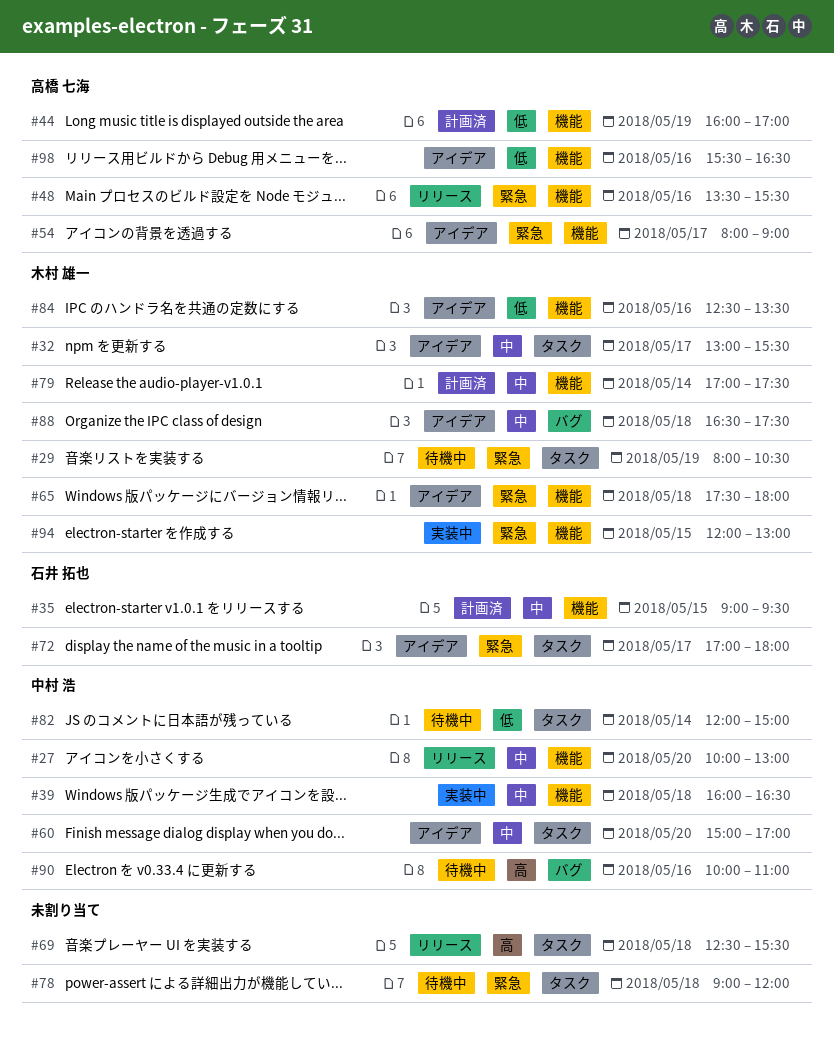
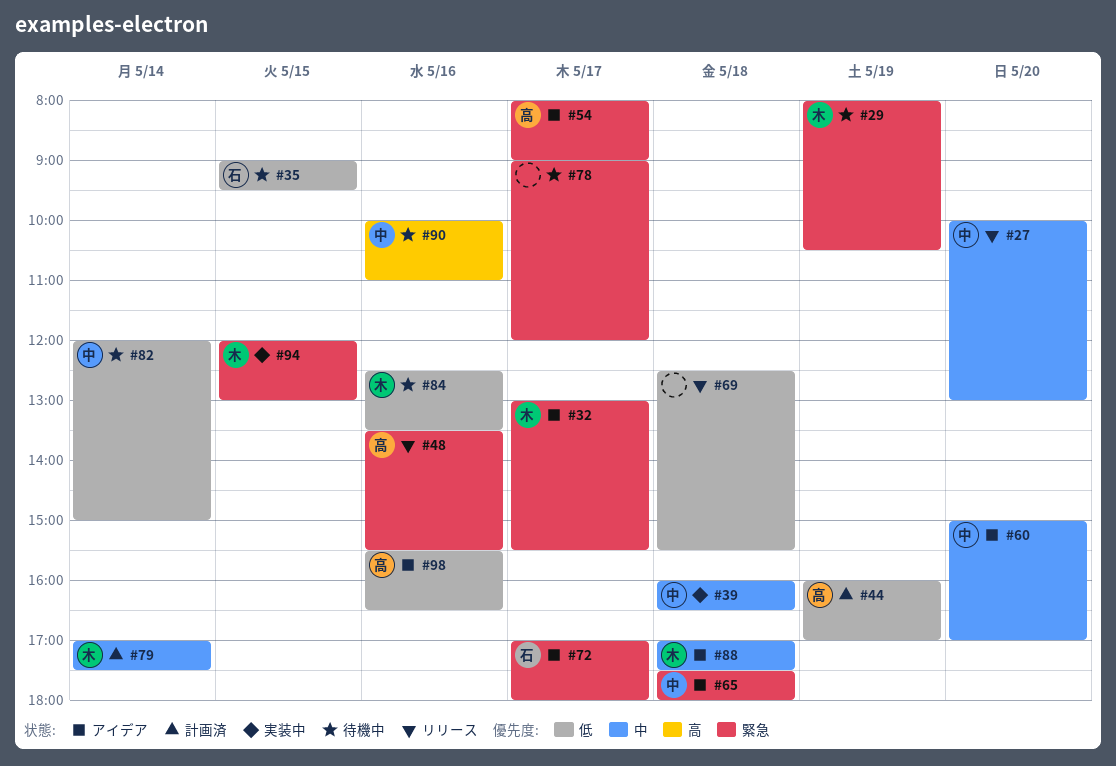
#32, priority: 中 -> 緊急
#35, status: 計画済 -> 待機中
#35, priority: 中 -> 低
#65, owner: 木村 雄一 -> 中村 浩
#69, priority: 高 -> 低
#78, day: May 18 -> May 17
#84, status: アイデア -> 待機中
#88, begins: 16:30 -> 17:00

